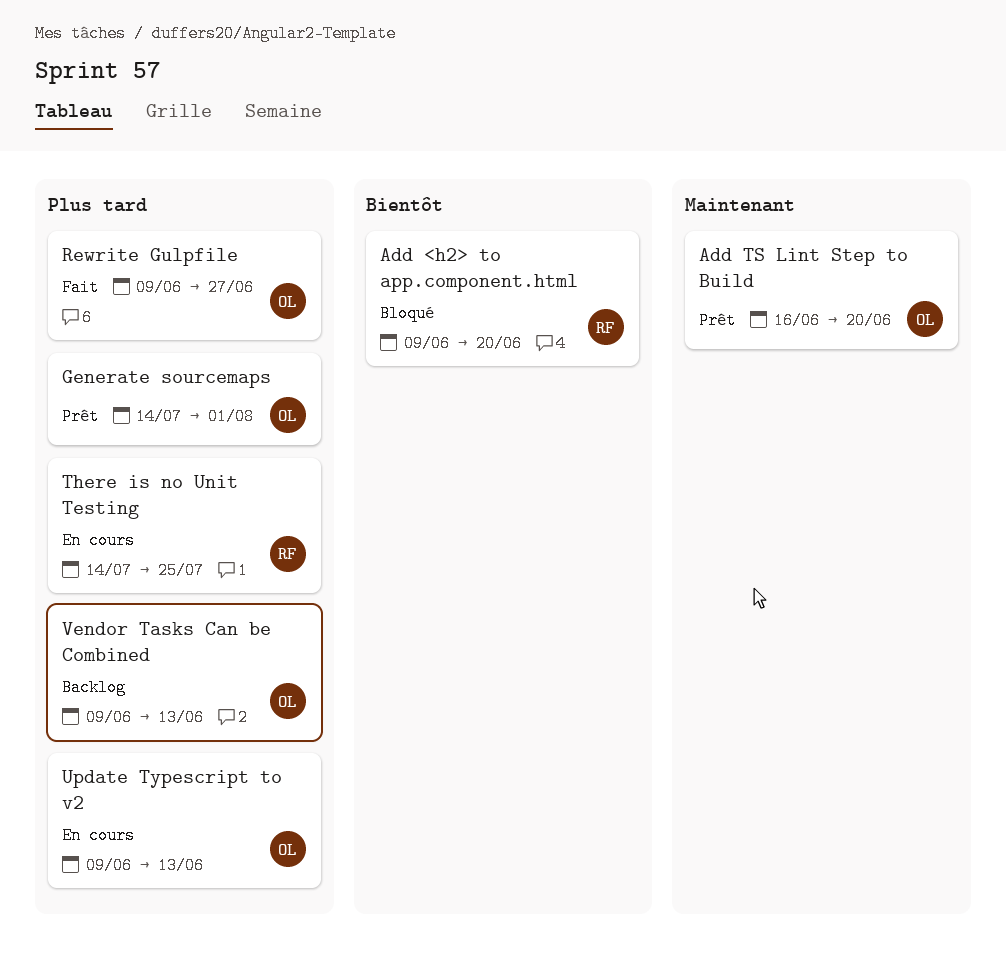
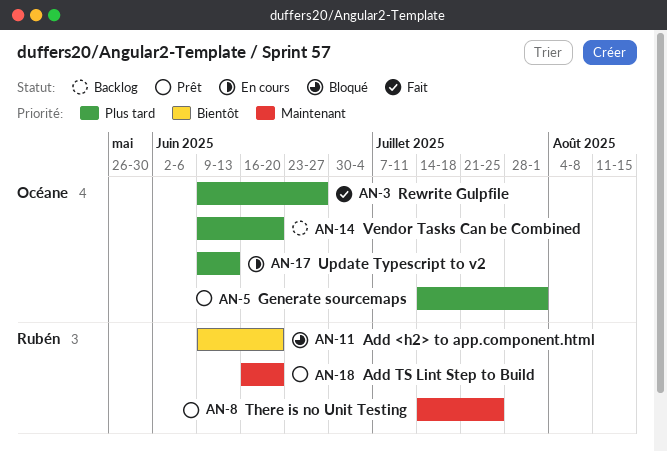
Add TS Lint Step to Build, owner: Océane -> Rubén
There is no Unit Testing, status: En cours -> Prêt
There is no Unit Testing, priority: Plus tard -> Maintenant
Vendor Tasks Can be Combined, due: Jun 13 -> Jun 20

